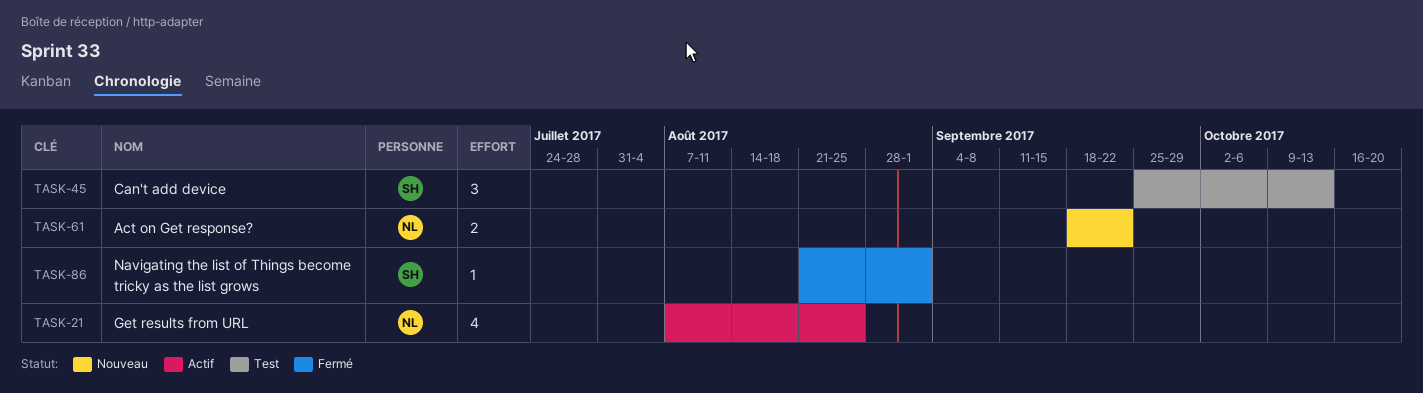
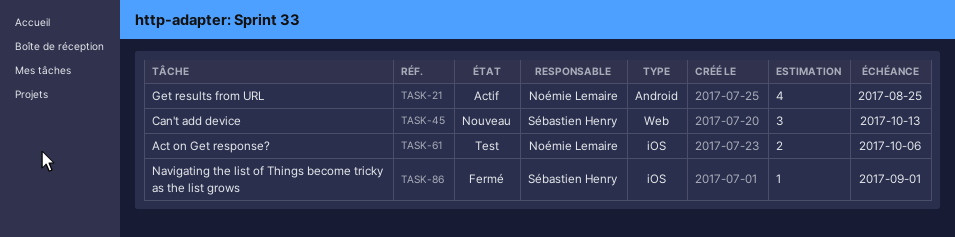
TASK-45, status: Test -> Nouveau
TASK-61, status: Nouveau -> Test
TASK-61, due: Sep 22 -> Oct 6

